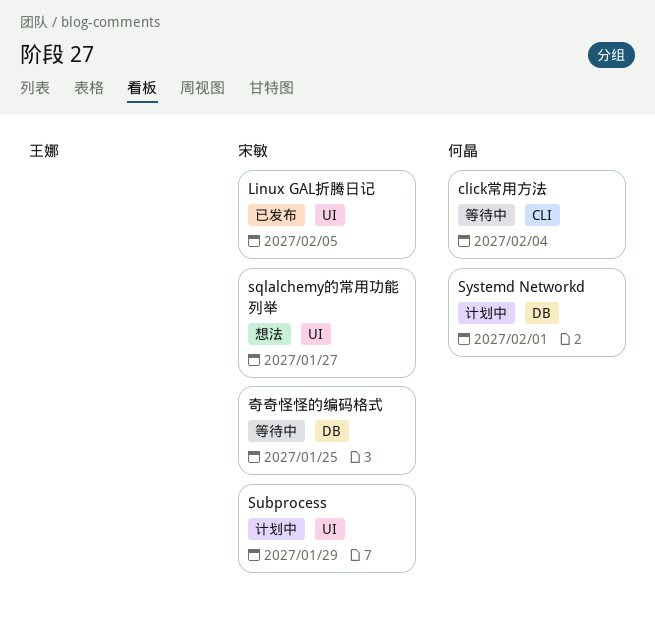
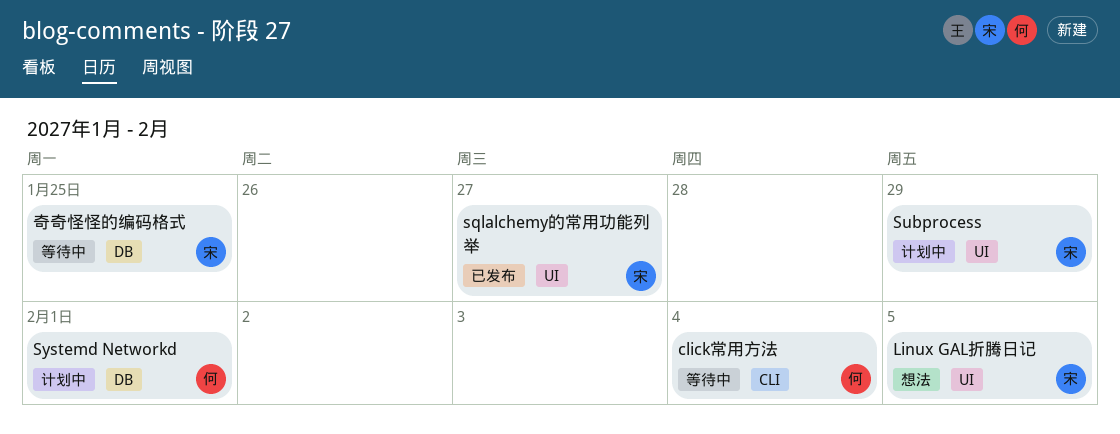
Linux GAL折腾日记, status: 已发布 -> 想法
sqlalchemy的常用功能列举, status: 想法 -> 已发布

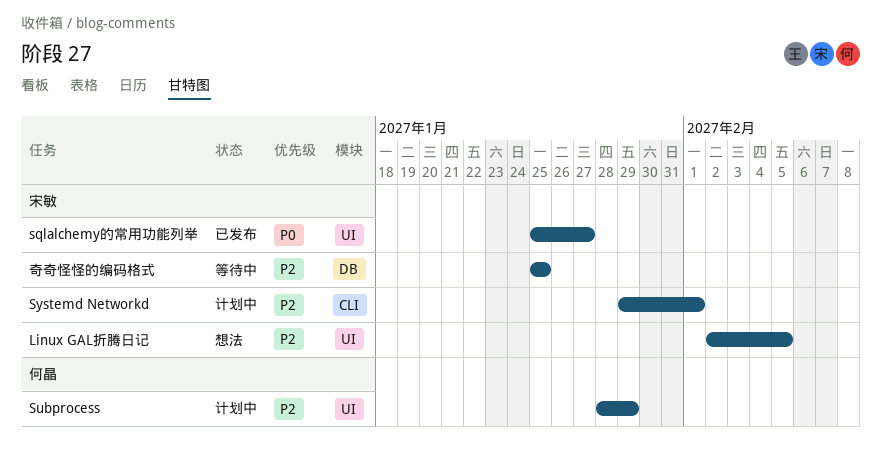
click常用方法: present -> none
Subprocess, owner: 宋敏 -> 何晶
Systemd Networkd, owner: 何晶 -> 宋敏
Systemd Networkd, label: DB -> CLI

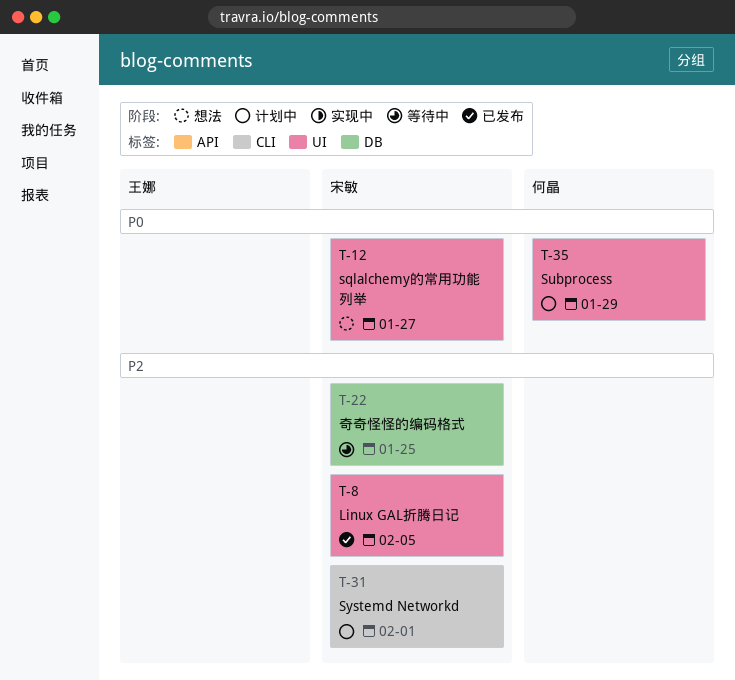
Linux GAL折腾日记, status: 想法 -> 已发布
sqlalchemy的常用功能列举, status: 已发布 -> 想法
Subprocess, priority: P2 -> P0

